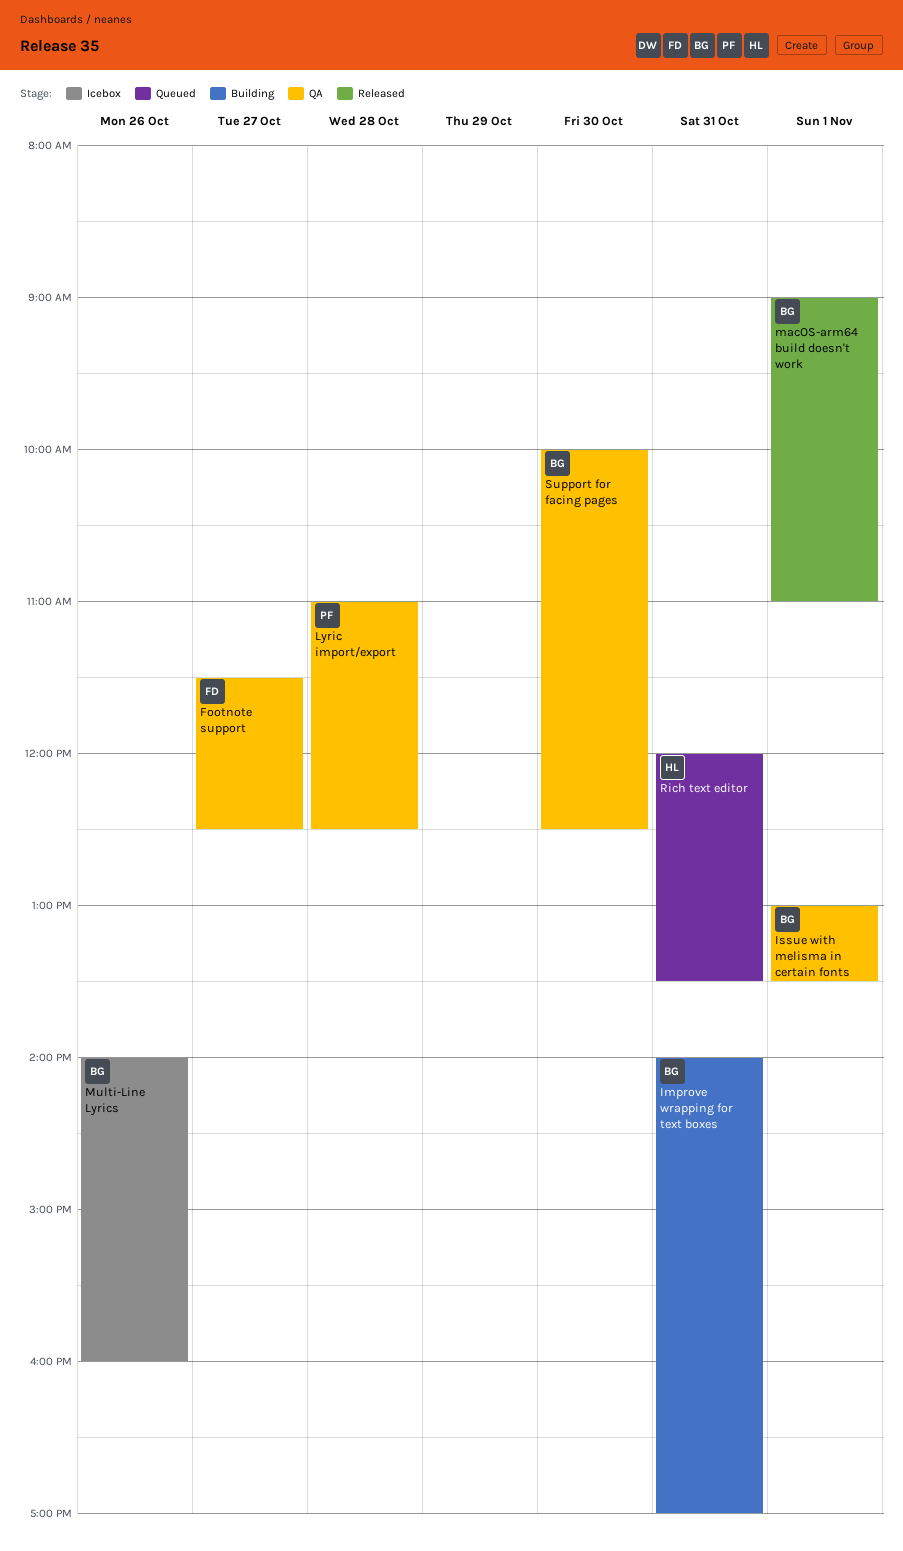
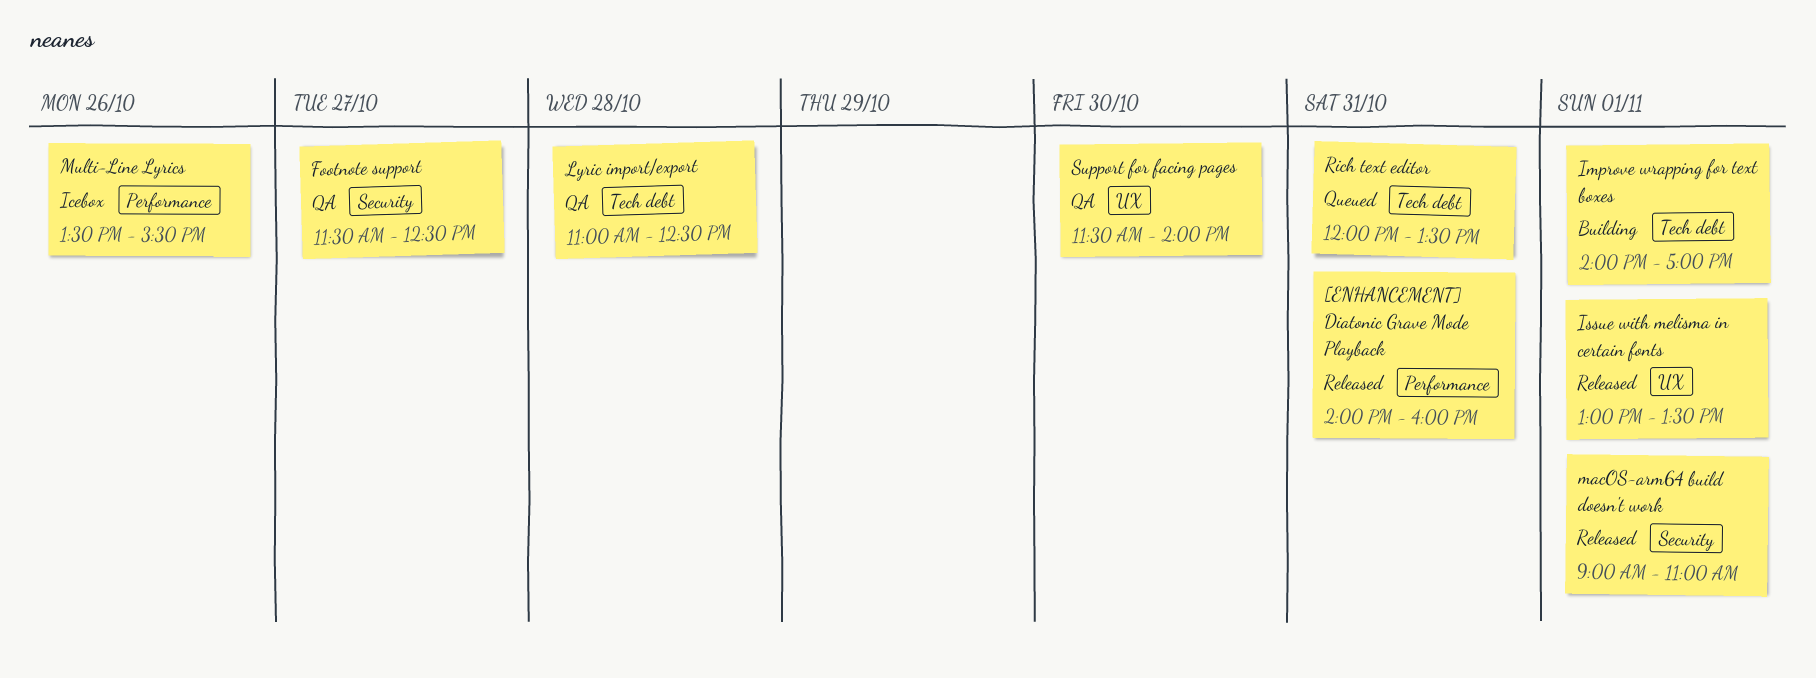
[ENHANCEMENT] Diatonic Grave Mode Playback: none -> present
Improve wrapping for text boxes, day: Oct 31 -> Nov 1
Issue with melisma in certain fonts, status: QA -> Released
Multi-Line Lyrics, begins: 14:00 -> 13:30
Multi-Line Lyrics, ends: 16:00 -> 15:30
Support for facing pages, begins: 10:00 -> 11:30
Support for facing pages, ends: 12:30 -> 14:00

